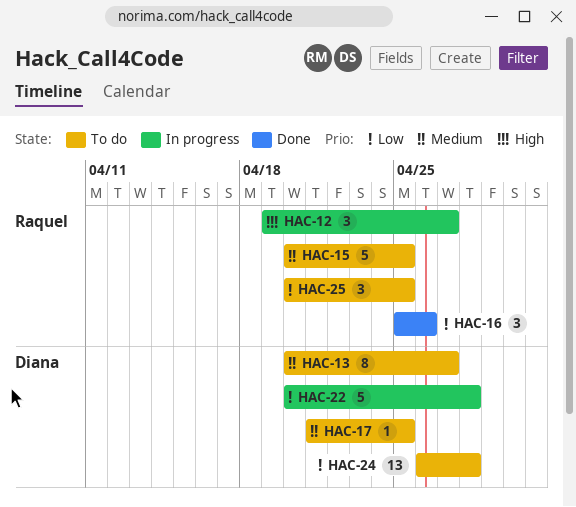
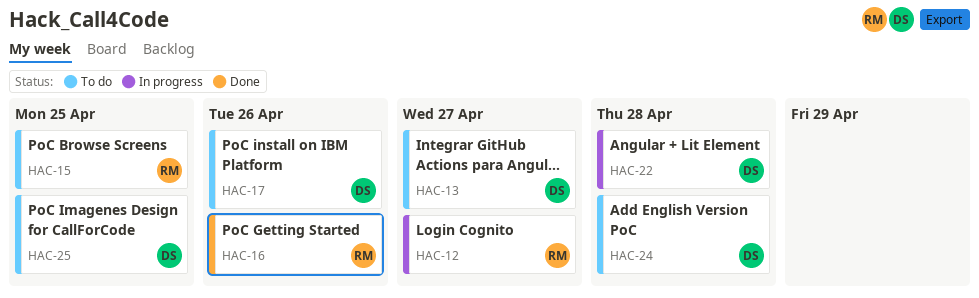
HAC-17, due: Apr 25 -> Apr 26
HAC-25, owner: Raquel -> Diana

